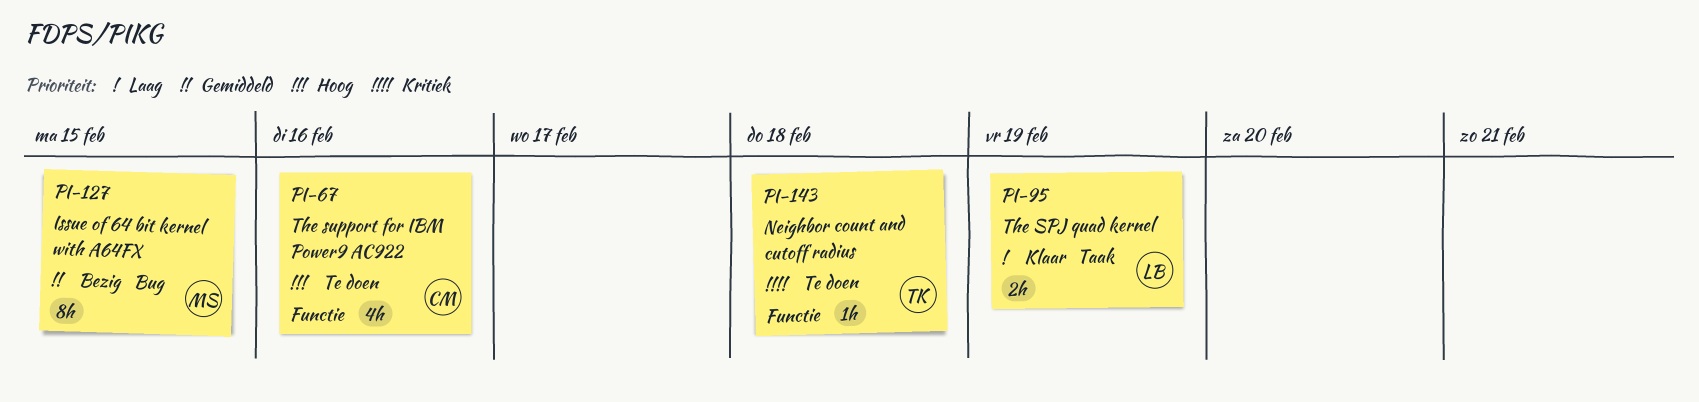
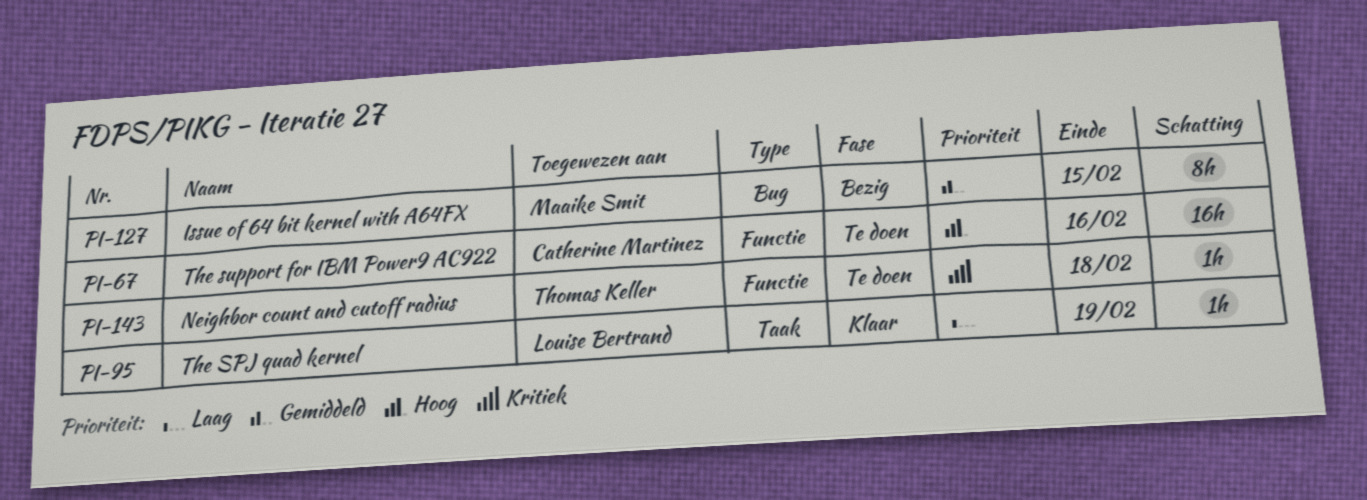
PI-67, estimate: 4h -> 16h
PI-95, estimate: 2h -> 1h

